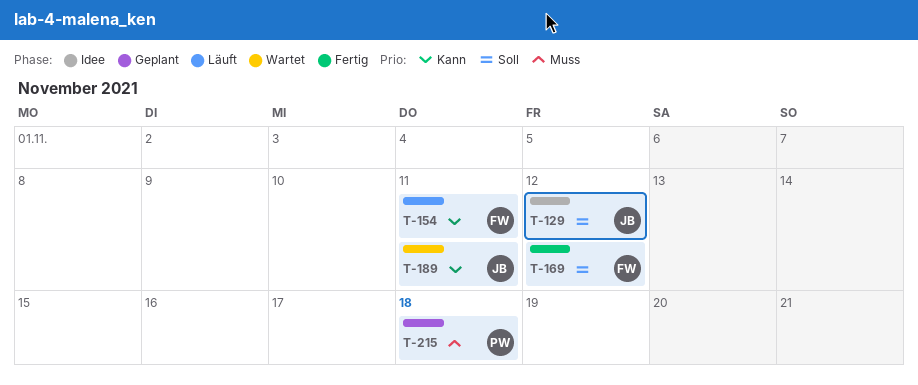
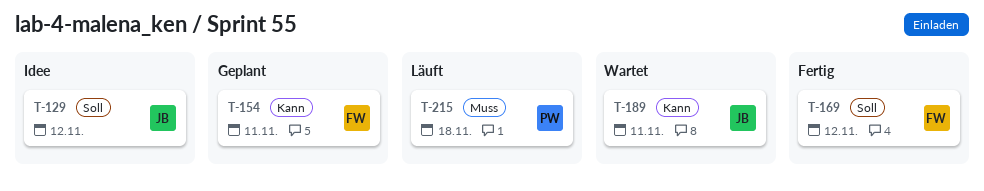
T-154, status: Läuft -> Geplant
T-215, status: Geplant -> Läuft

